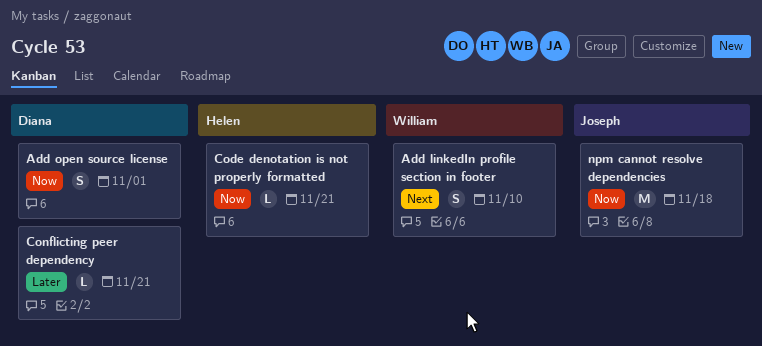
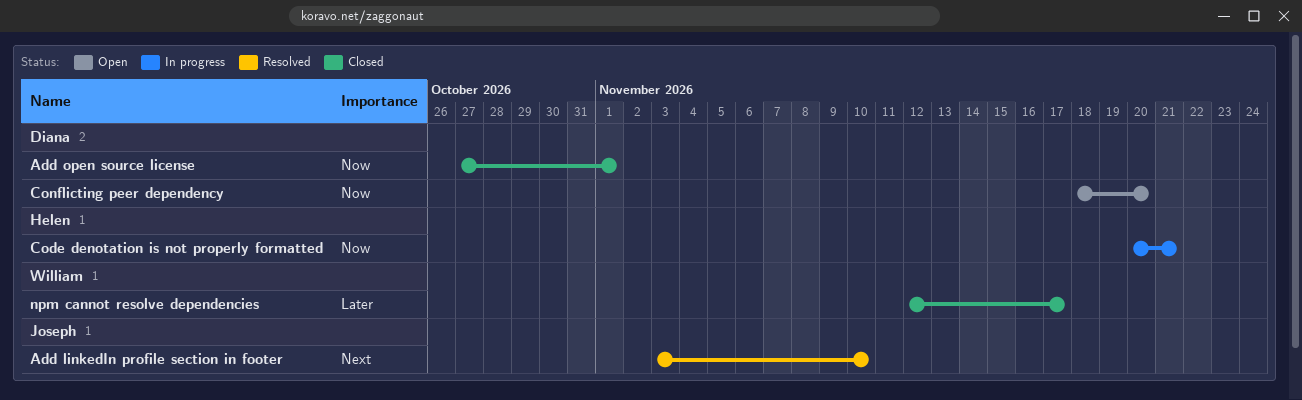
Add linkedIn profile section in footer, owner: William -> Joseph
Conflicting peer dependency, priority: Later -> Now
Conflicting peer dependency, due: Nov 21 -> Nov 20
npm cannot resolve dependencies, owner: Joseph -> William
npm cannot resolve dependencies, priority: Now -> Later
npm cannot resolve dependencies, due: Nov 18 -> Nov 17

